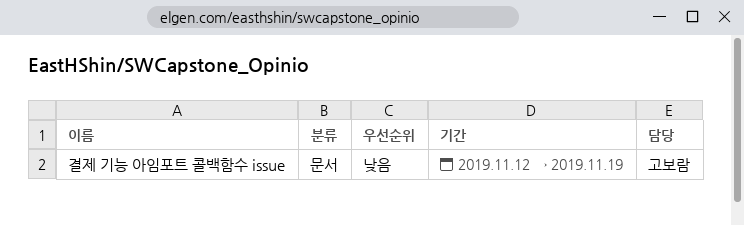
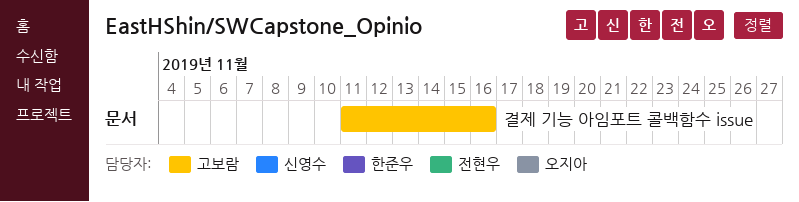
결제 기능 아임포트 콜백함수 issue, start: Nov 12 -> Nov 11
결제 기능 아임포트 콜백함수 issue, due: Nov 19 -> Nov 16

